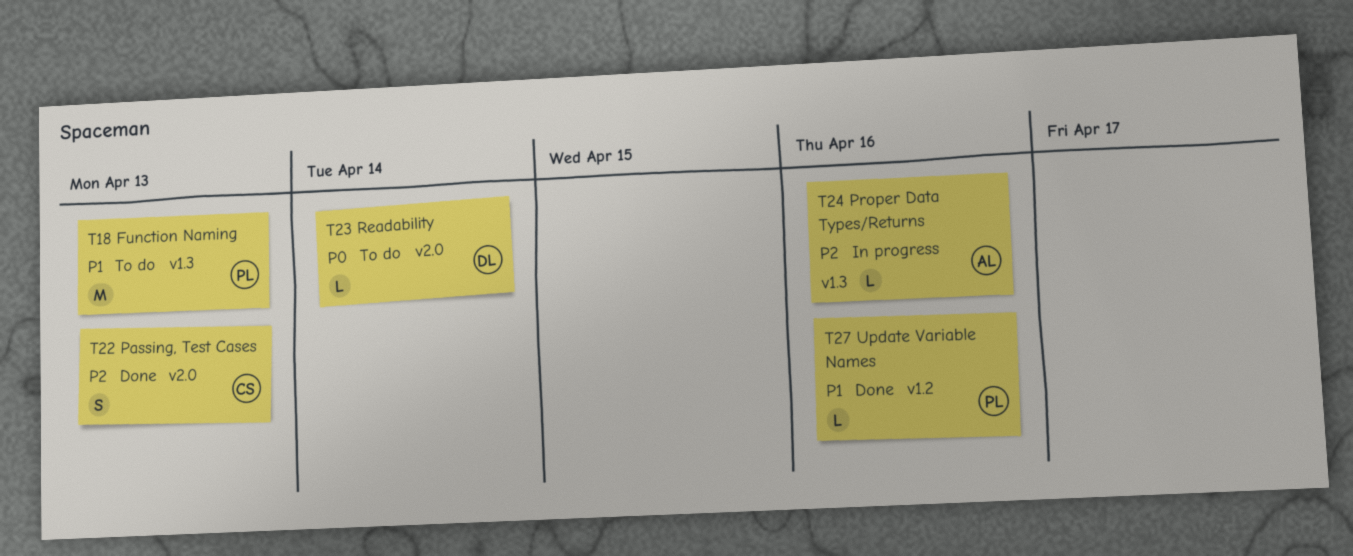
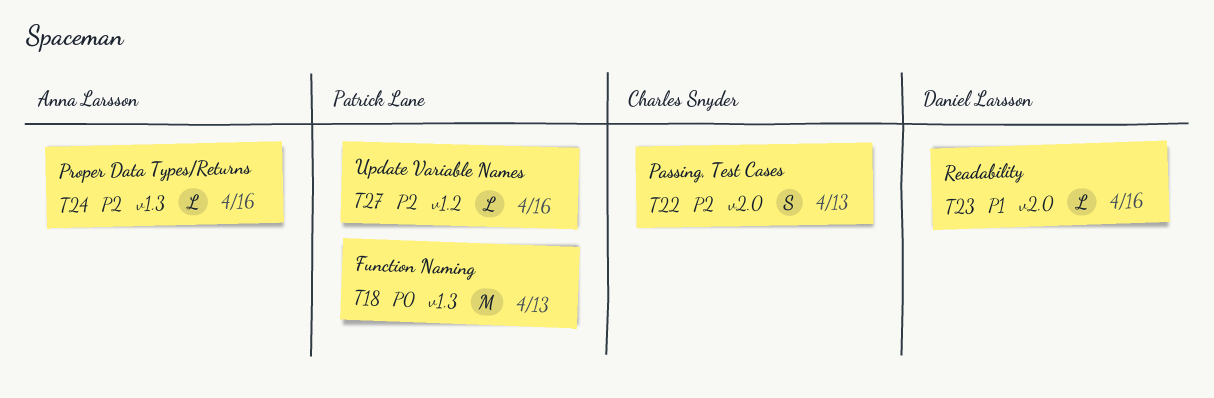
T18, priority: P1 -> P0
T23, priority: P0 -> P1
T23, due: Apr 14 -> Apr 16
T27, priority: P1 -> P2

